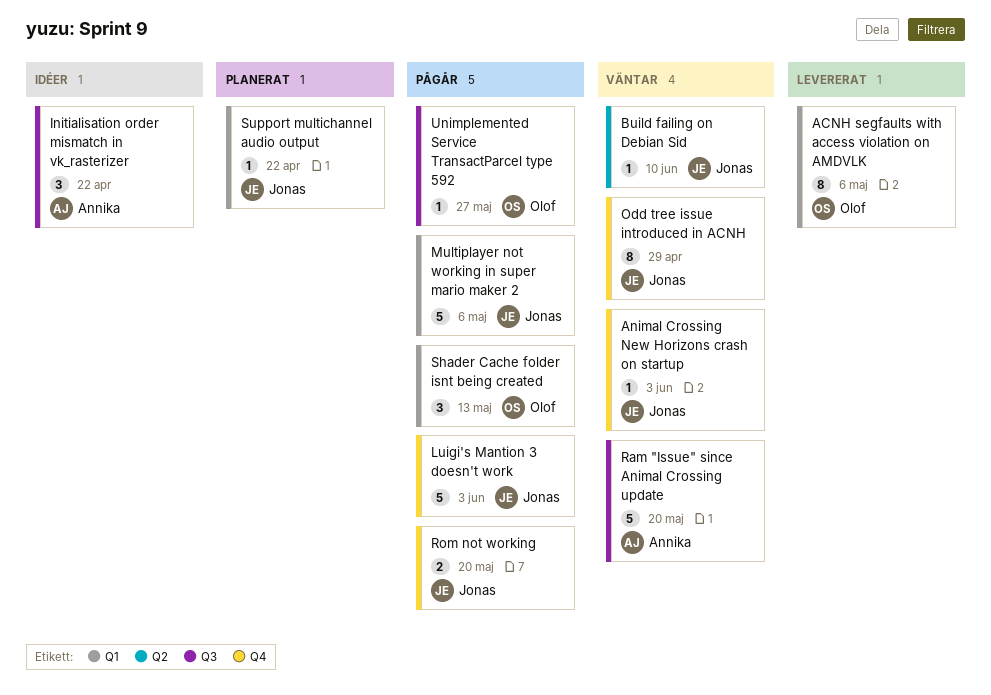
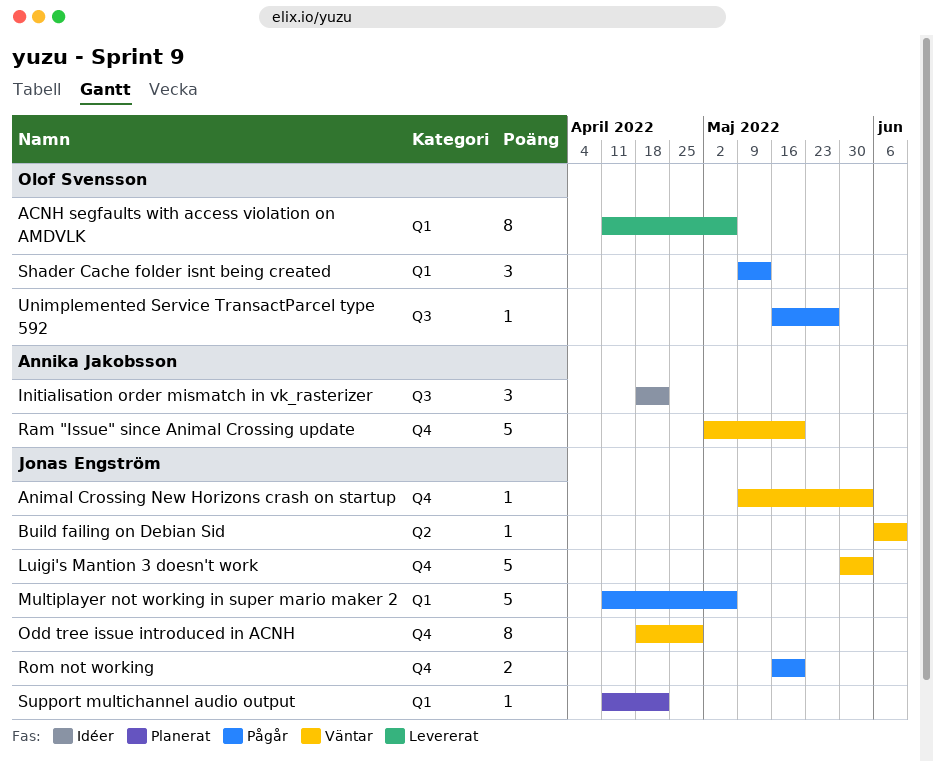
Luigi's Mantion 3 doesn't work, status: Pågår -> Väntar
Ram "Issue" since Animal Crossing update, label: Q3 -> Q4

